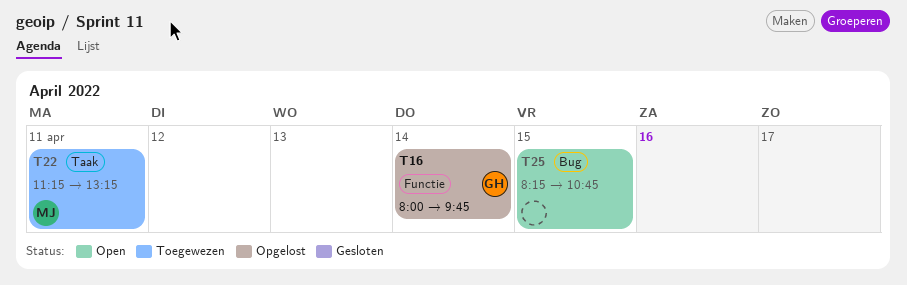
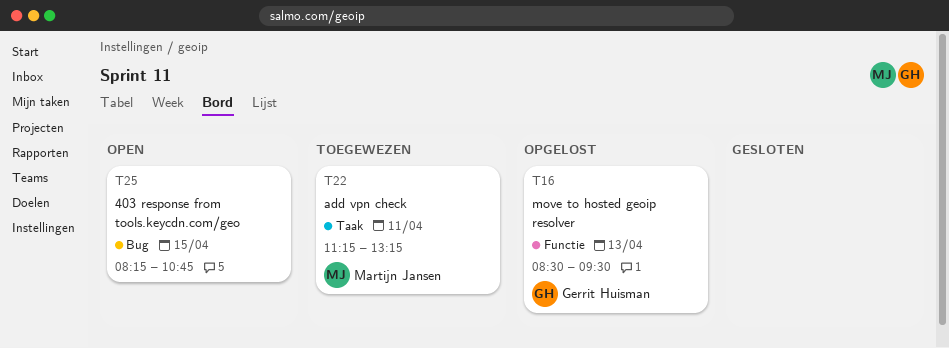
T16, day: Apr 14 -> Apr 13
T16, begins: 08:00 -> 08:30
T16, ends: 09:45 -> 09:30

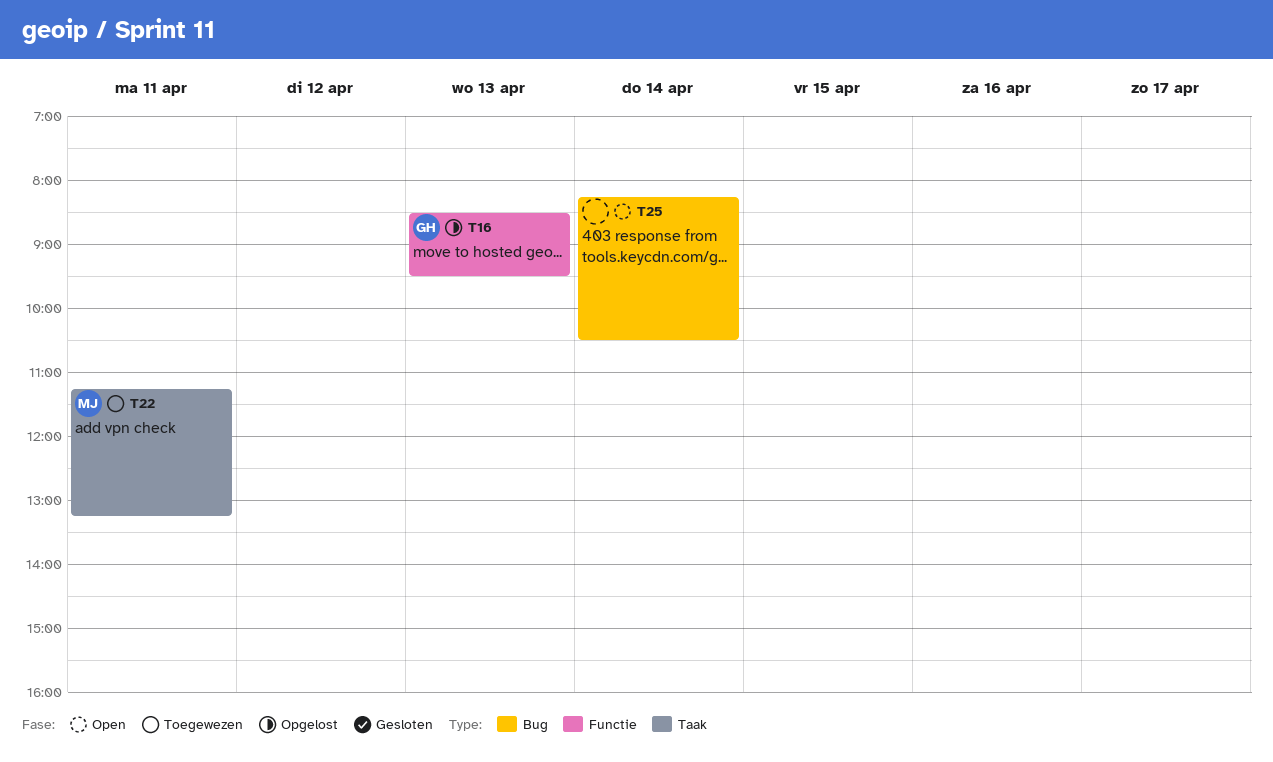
T25, day: Apr 15 -> Apr 14
T25, ends: 10:45 -> 10:30

